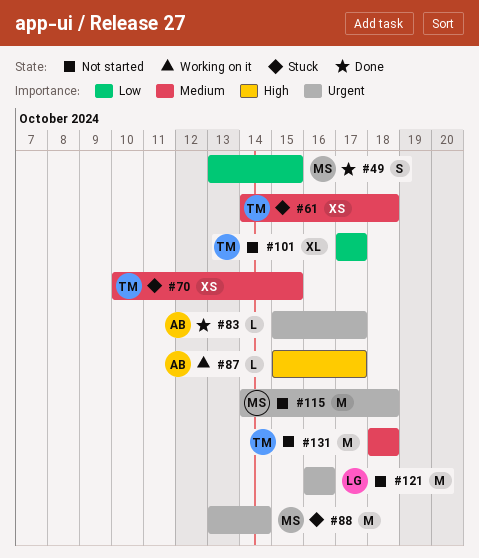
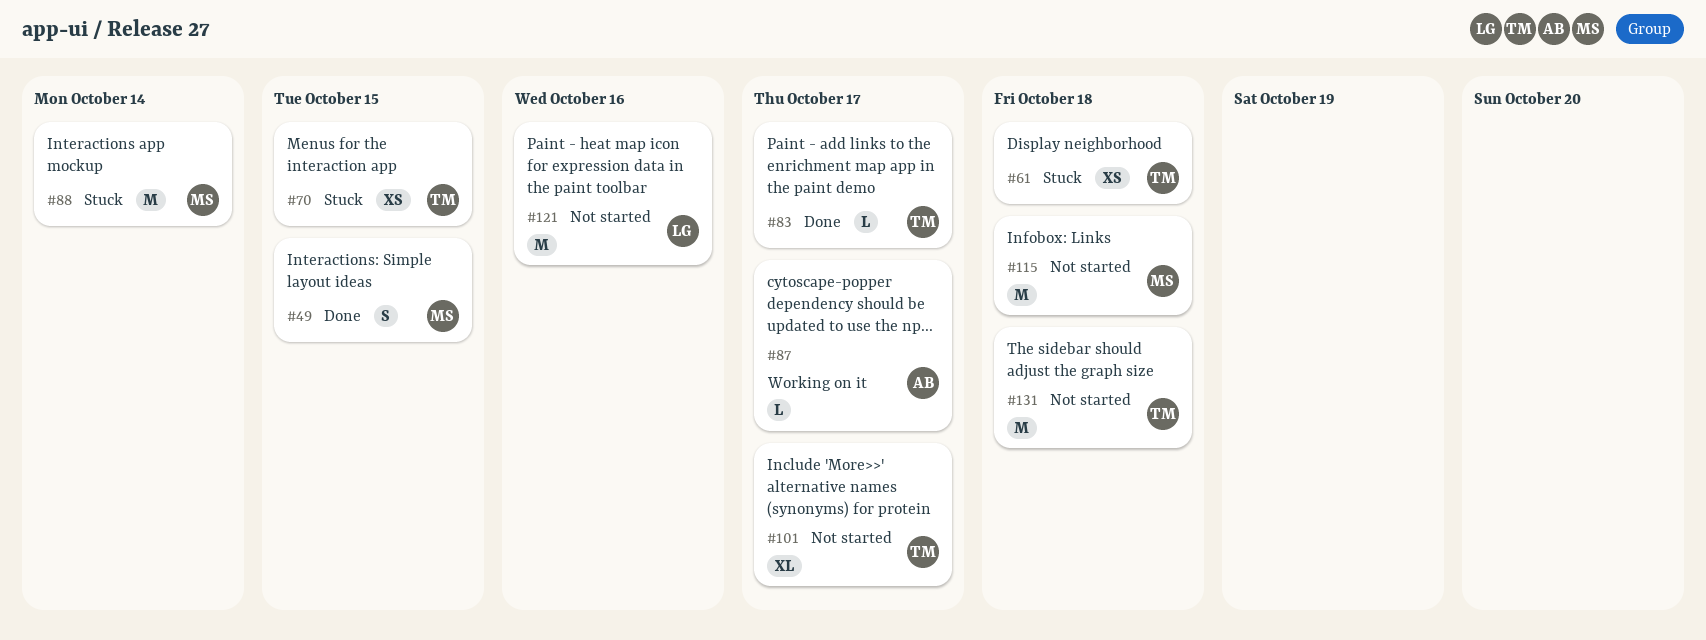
#83, owner: AB -> TM

